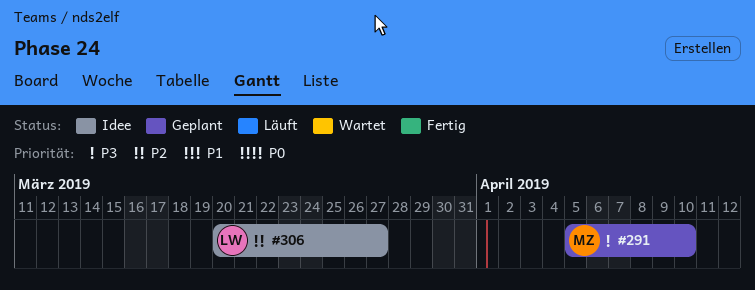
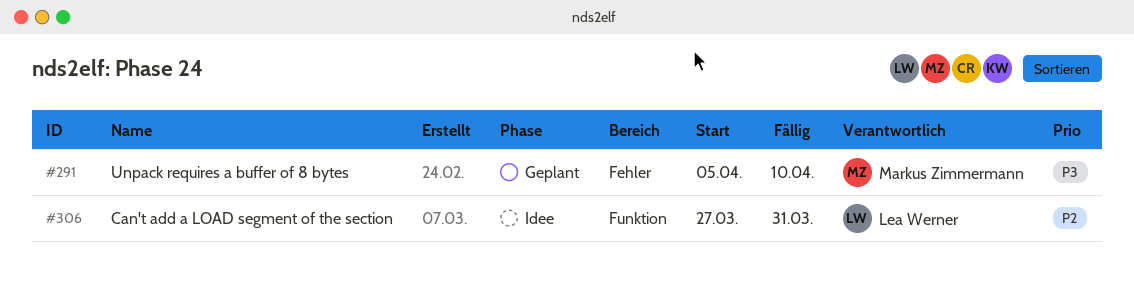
#306, start: Mar 20 -> Mar 27
#306, due: Mar 27 -> Mar 31

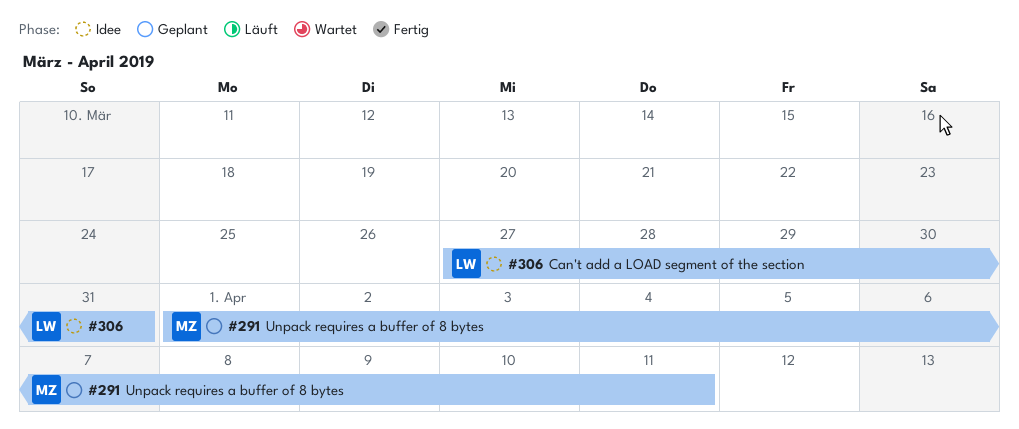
#291, start: Apr 5 -> Apr 1
#291, due: Apr 10 -> Apr 11

